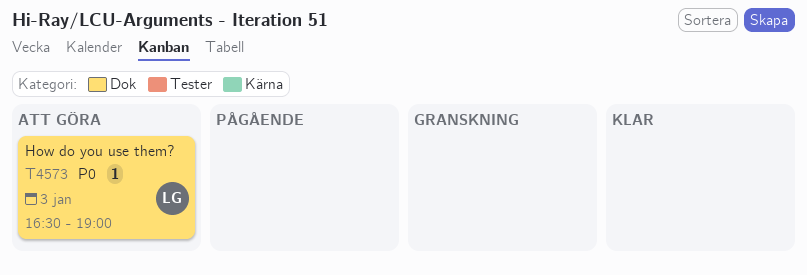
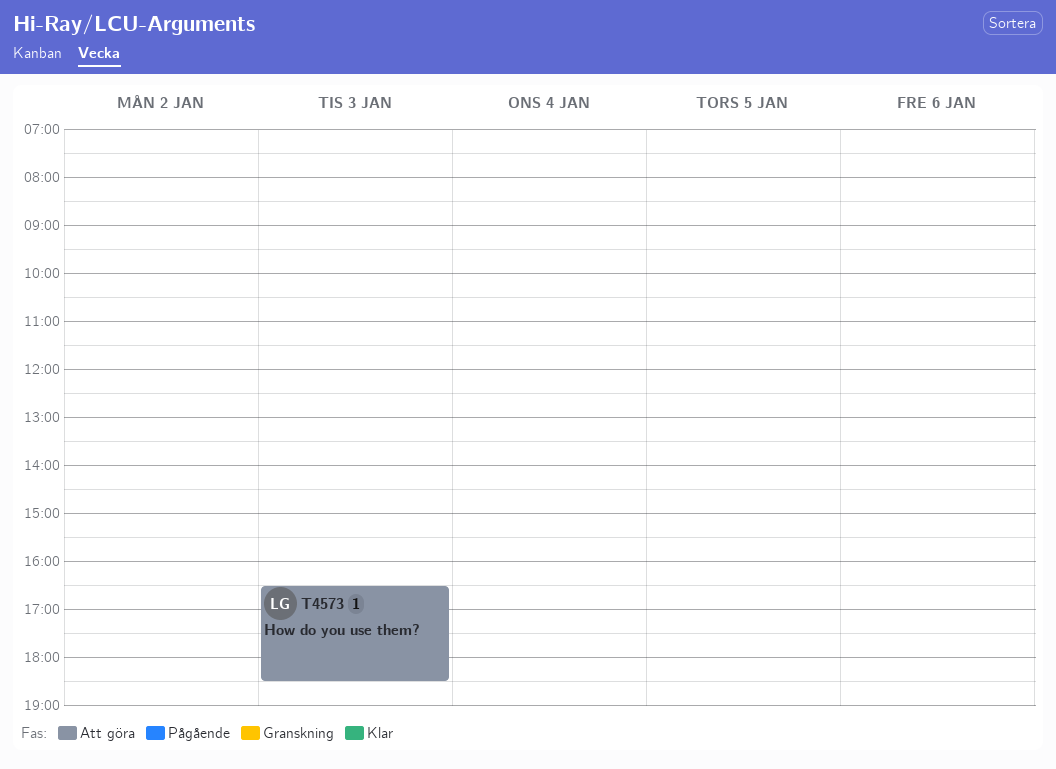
T4573, ends: 19:00 -> 18:30

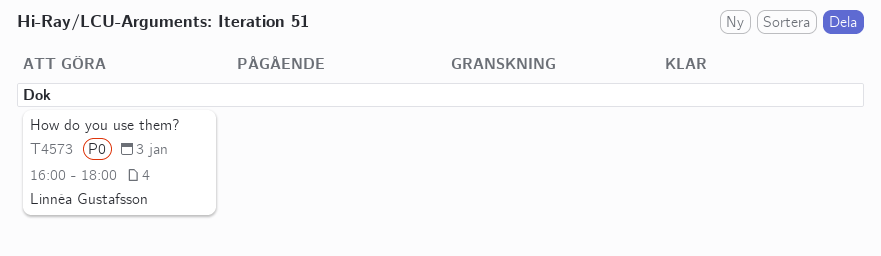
T4573, begins: 16:30 -> 16:00
T4573, ends: 18:30 -> 18:00

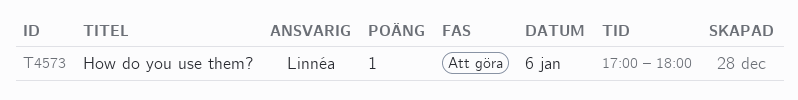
T4573, day: Jan 3 -> Jan 6
T4573, begins: 16:00 -> 17:00

